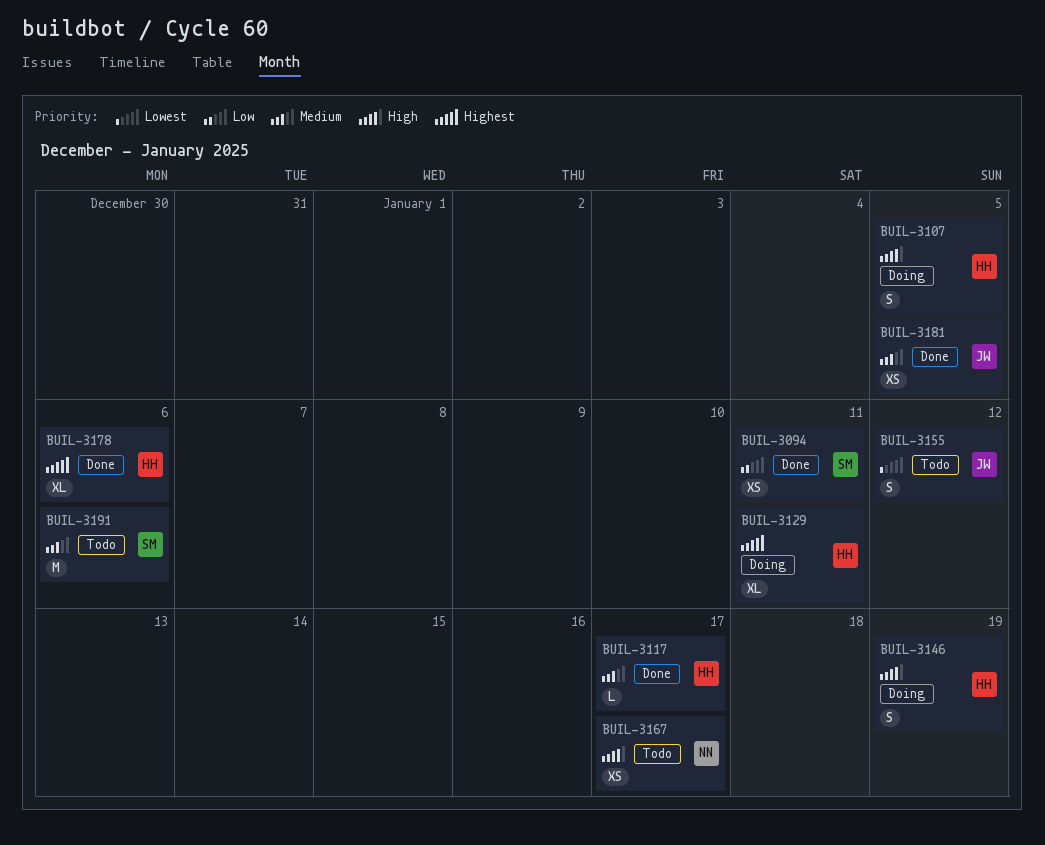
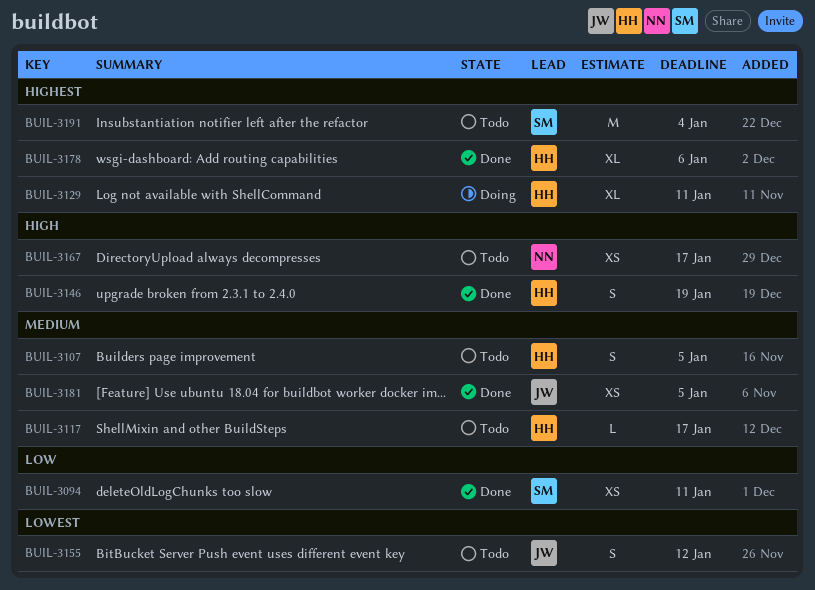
BUIL-3107, status: Doing -> Todo
BUIL-3107, priority: High -> Medium
BUIL-3117, status: Done -> Todo
BUIL-3146, status: Doing -> Done
BUIL-3191, priority: Medium -> Highest
BUIL-3191, due: Jan 6 -> Jan 4

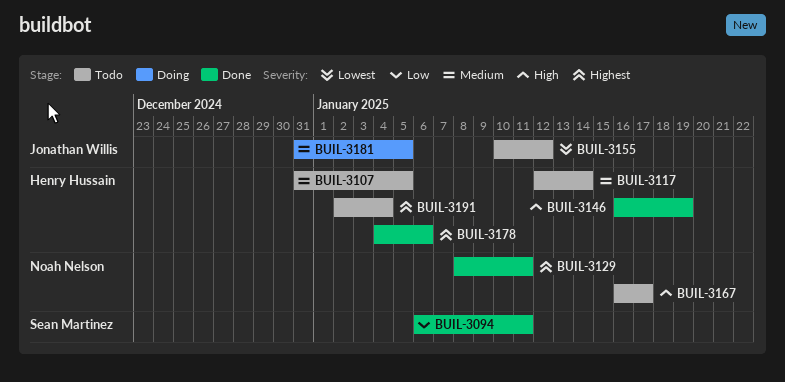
BUIL-3117, due: Jan 17 -> Jan 14
BUIL-3129, status: Doing -> Done
BUIL-3129, owner: Henry Hussain -> Noah Nelson
BUIL-3181, status: Done -> Doing
BUIL-3191, owner: Sean Martinez -> Henry Hussain

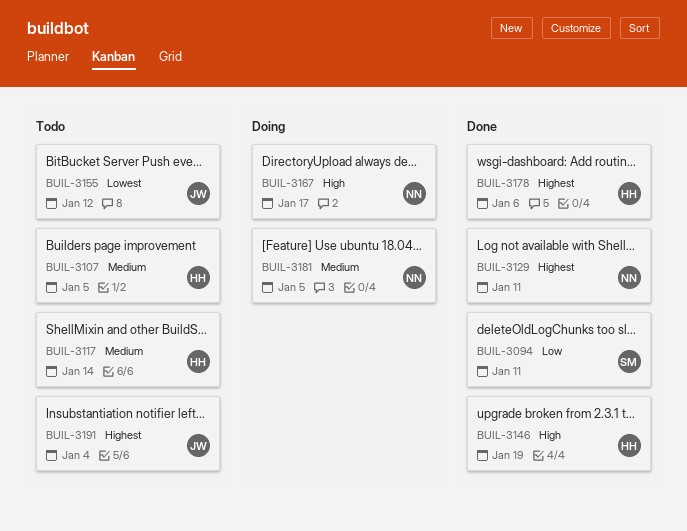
BUIL-3167, status: Todo -> Doing
BUIL-3181, owner: Jonathan Willis -> Noah Nelson
BUIL-3191, owner: Henry Hussain -> Jonathan Willis

